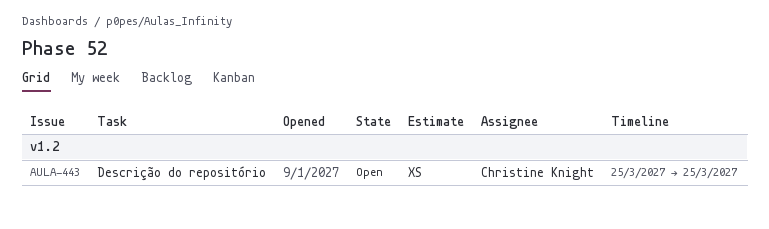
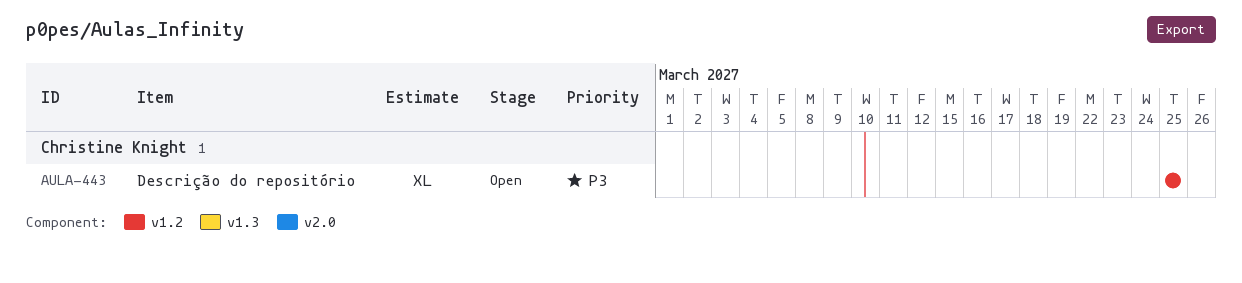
AULA-443, estimate: XS -> XL

